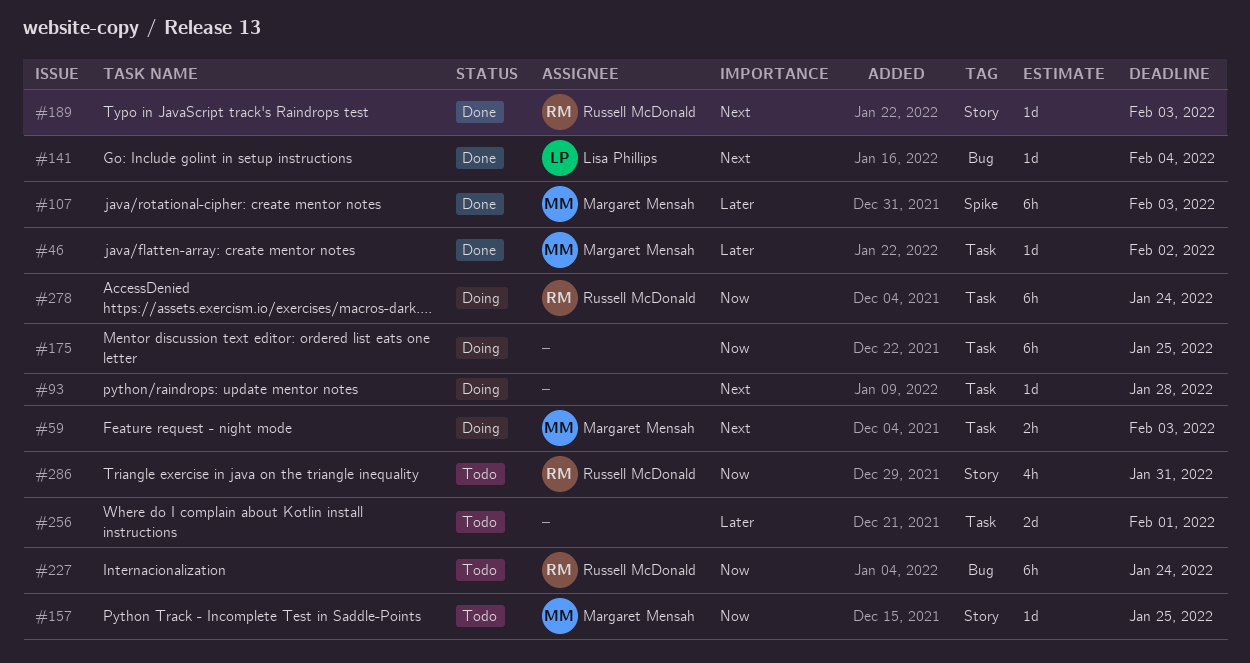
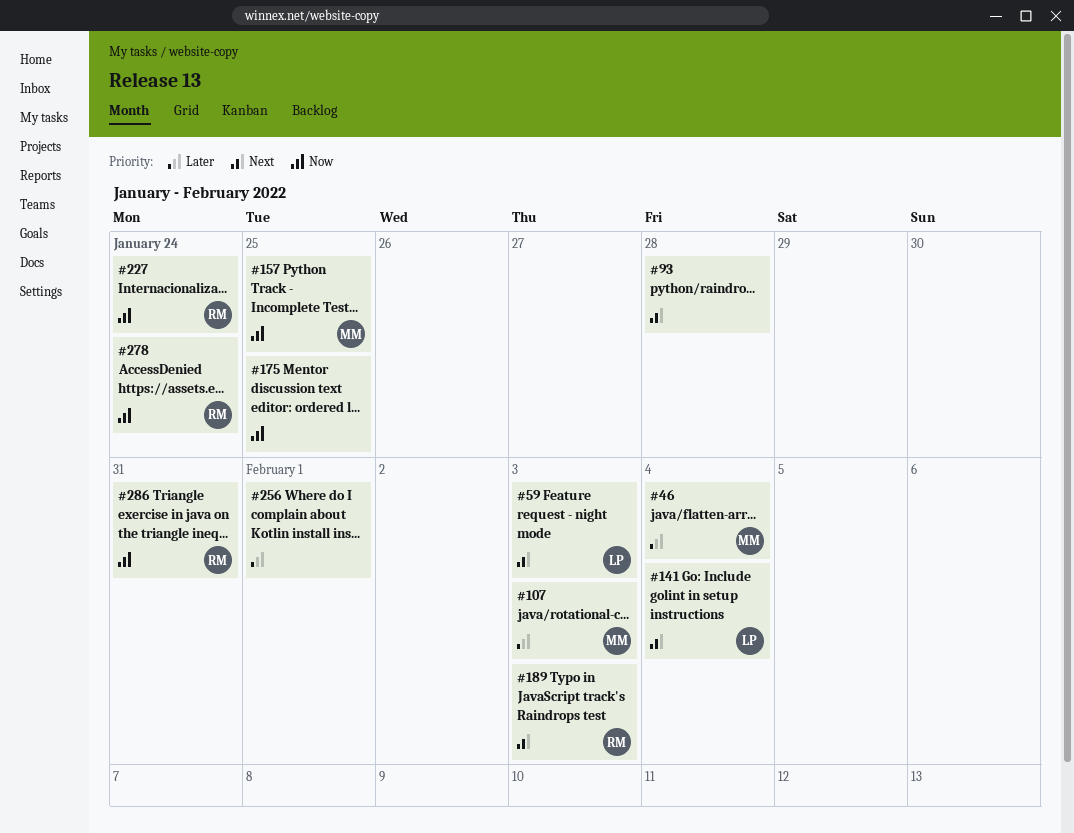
#46, due: Feb 2 -> Feb 4
#59, owner: Margaret Mensah -> Lisa Phillips

